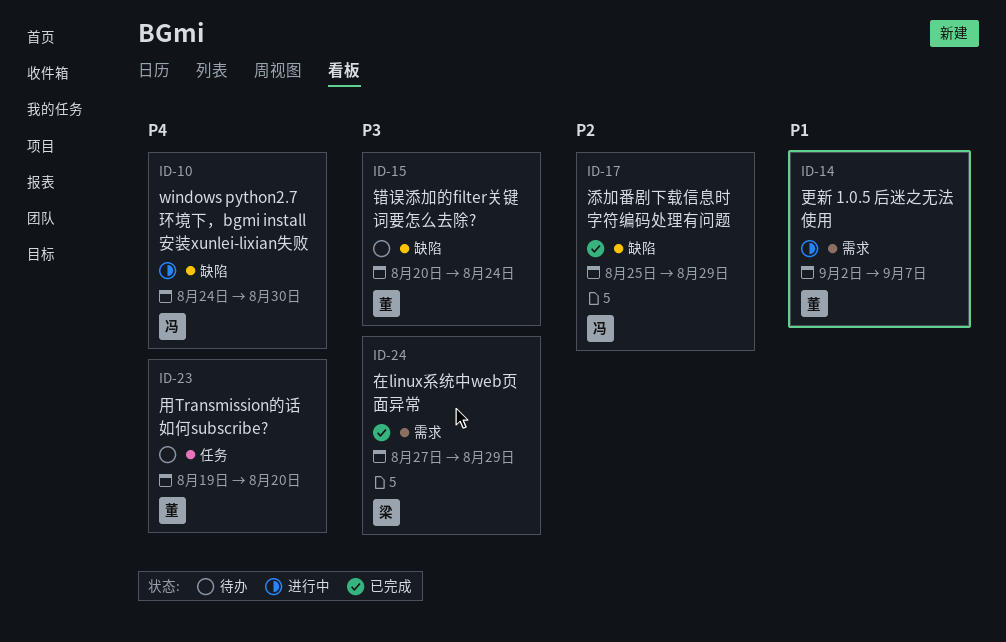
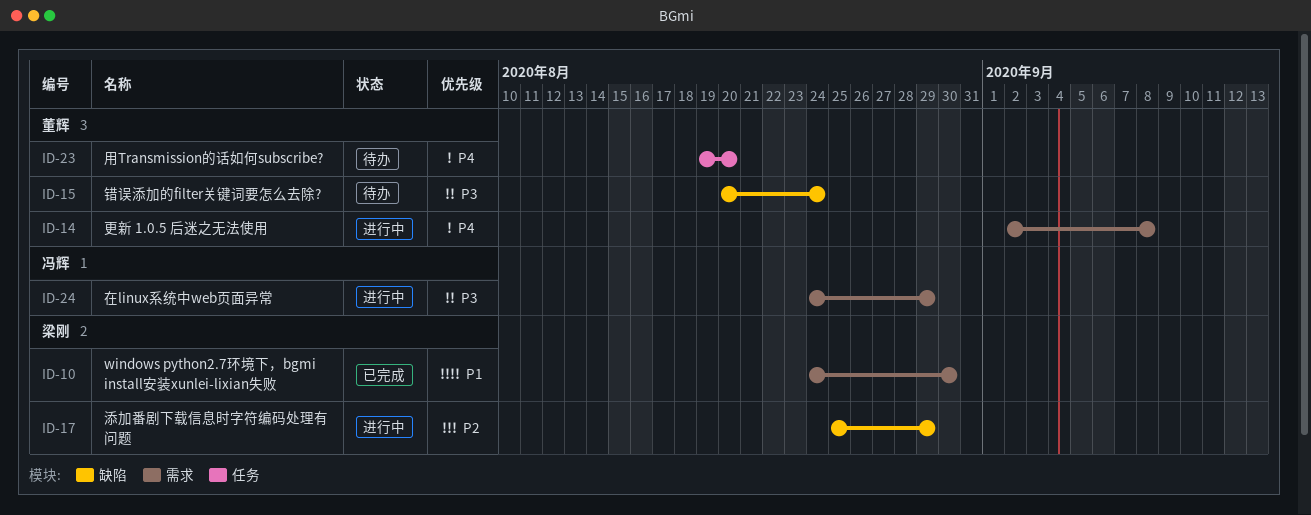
ID-10, status: 进行中 -> 已完成
ID-10, owner: 冯辉 -> 梁刚
ID-10, priority: P4 -> P1
ID-10, label: 缺陷 -> 需求
ID-14, priority: P1 -> P4
ID-14, due: Sep 7 -> Sep 8
ID-17, status: 已完成 -> 进行中
ID-17, owner: 冯辉 -> 梁刚
ID-24, status: 已完成 -> 进行中
ID-24, owner: 梁刚 -> 冯辉
ID-24, start: Aug 27 -> Aug 24

